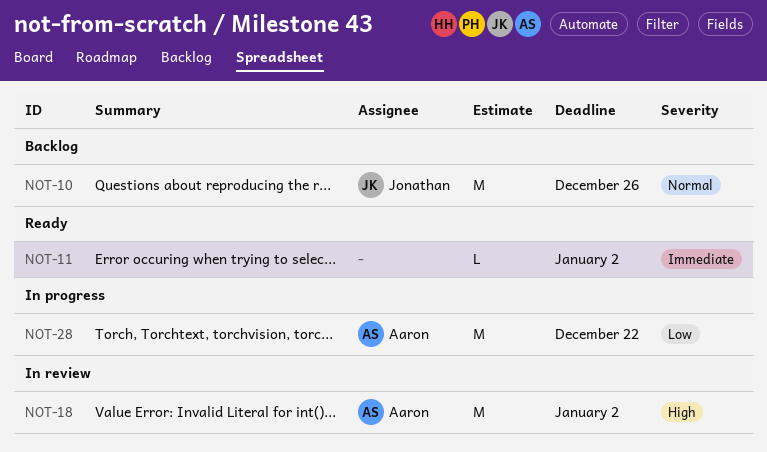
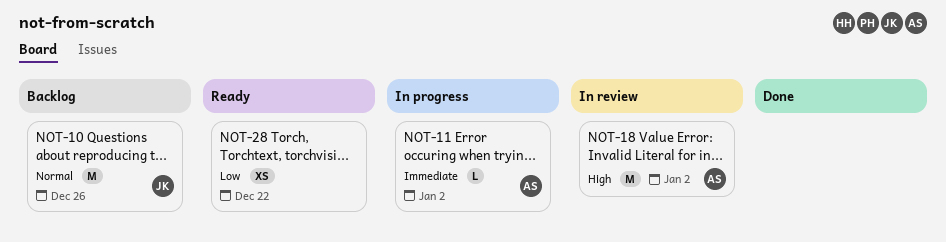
NOT-11, status: Ready -> In progress
NOT-11, owner: none -> Aaron
NOT-28, status: In progress -> Ready
NOT-28, owner: Aaron -> none
NOT-28, estimate: M -> XS

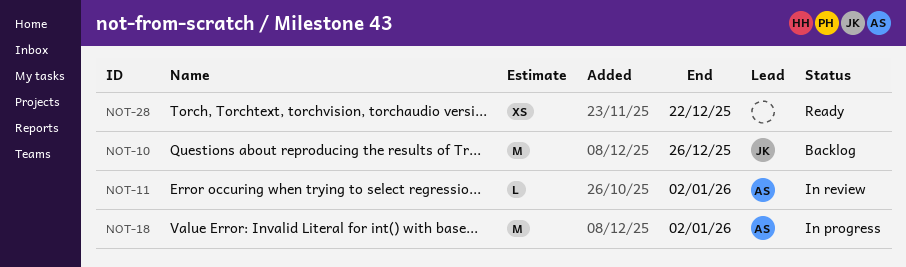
NOT-11, status: In progress -> In review
NOT-18, status: In review -> In progress

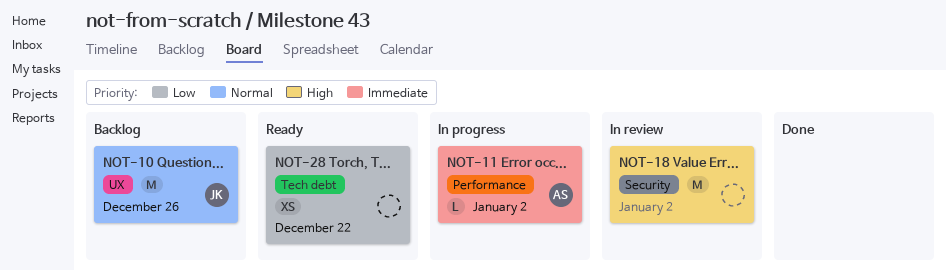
NOT-11, status: In review -> In progress
NOT-18, status: In progress -> In review
NOT-18, owner: AS -> none

